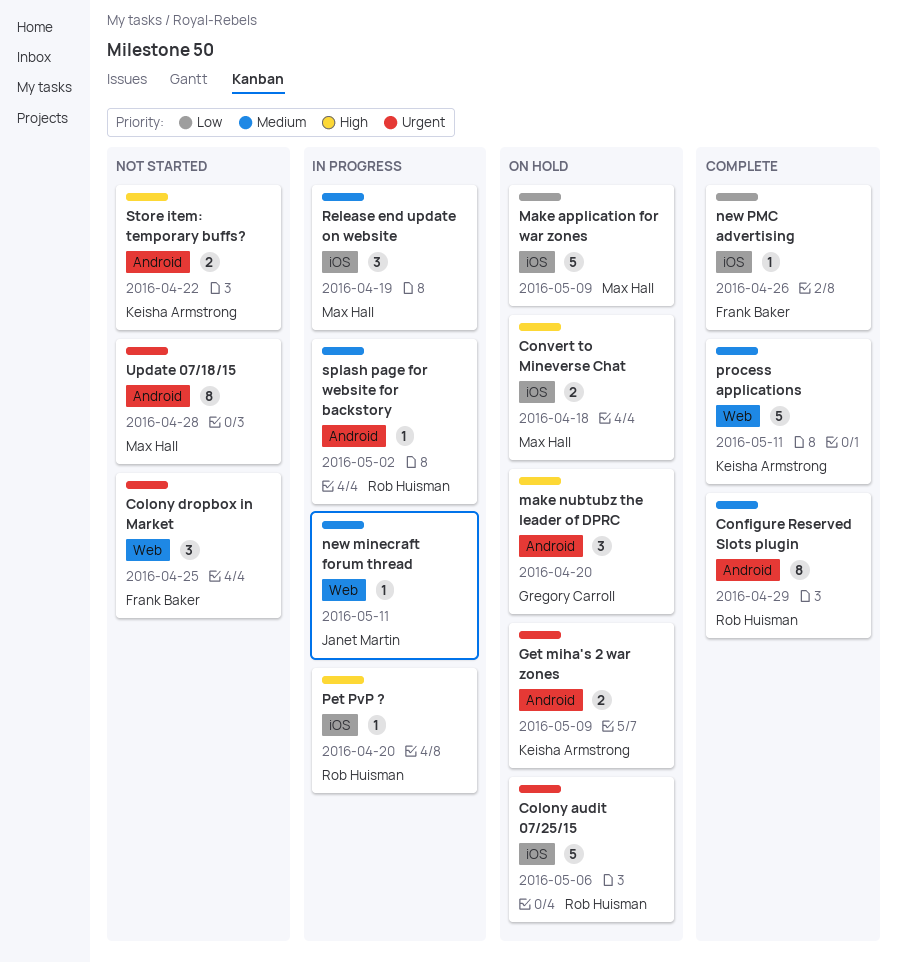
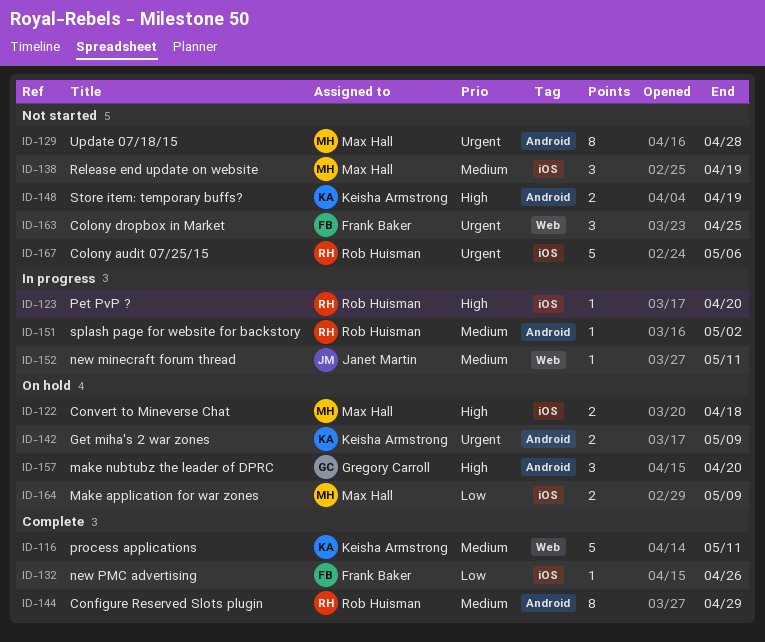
Colony audit 07/25/15, status: On hold -> Not started
Make application for war zones, estimate: 5 -> 2
Release end update on website, status: In progress -> Not started
Store item: temporary buffs?, due: Apr 22 -> Apr 19

